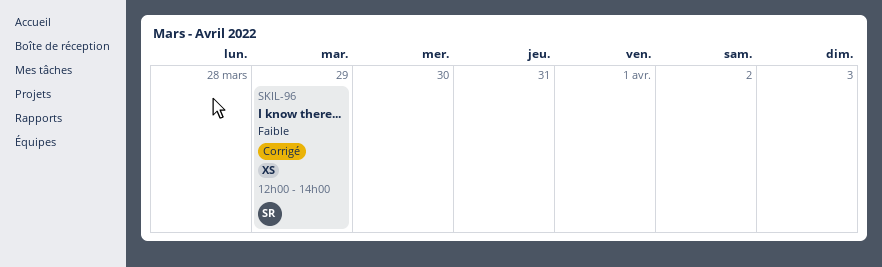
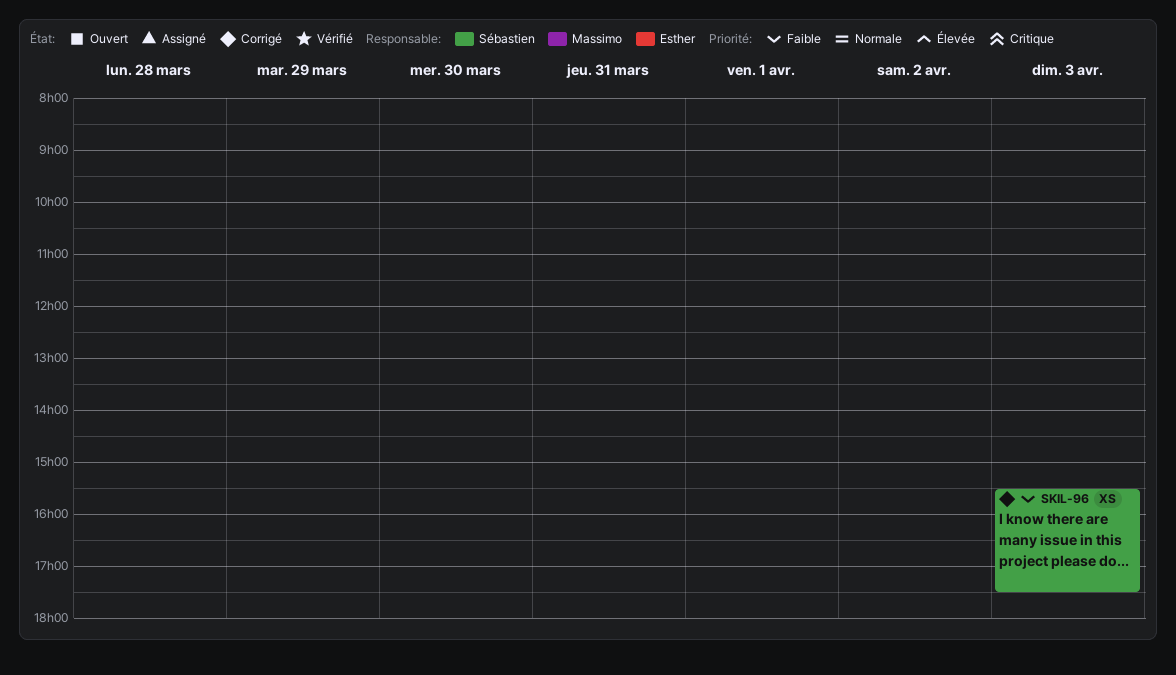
SKIL-96, day: Mar 29 -> Apr 3
SKIL-96, begins: 12:00 -> 15:30
SKIL-96, ends: 14:00 -> 17:30

